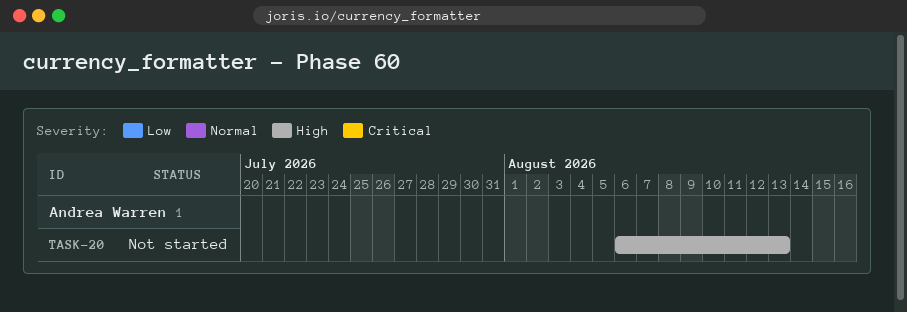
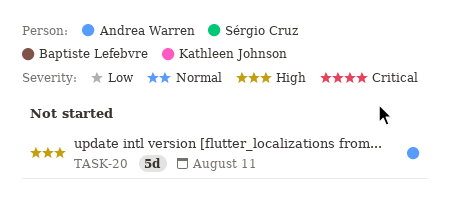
TASK-20, due: Aug 13 -> Aug 11

